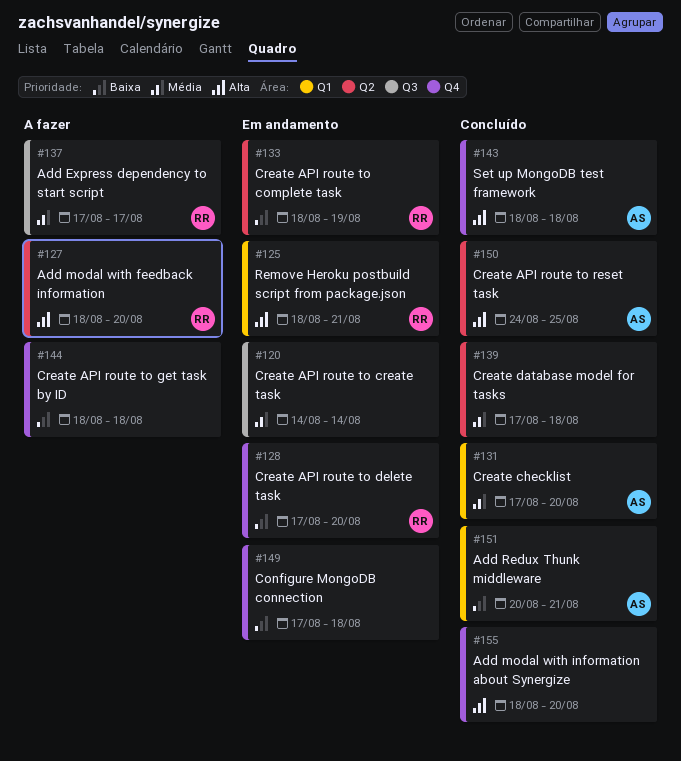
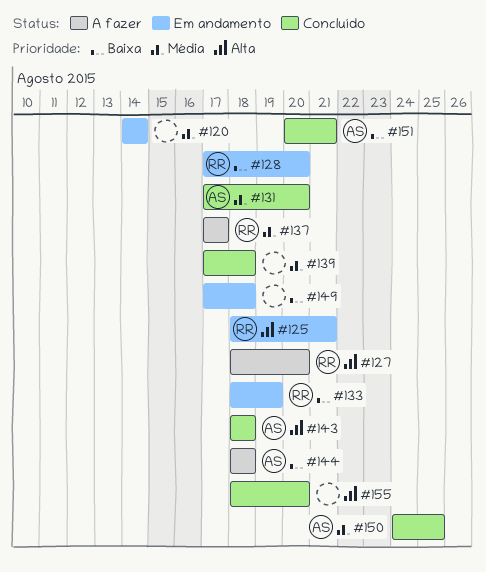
#144, owner: none -> AS
#150, priority: Alta -> Média

